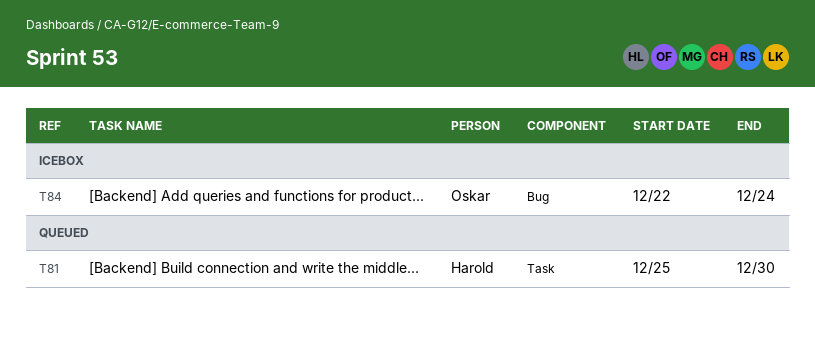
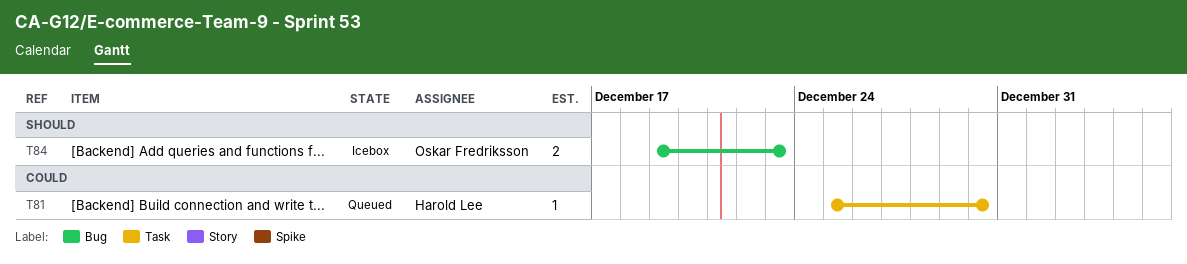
T84, start: Dec 22 -> Dec 19
T84, due: Dec 24 -> Dec 23

